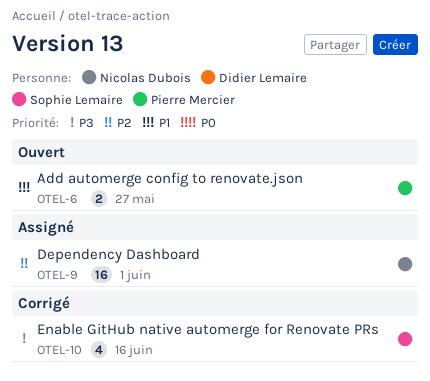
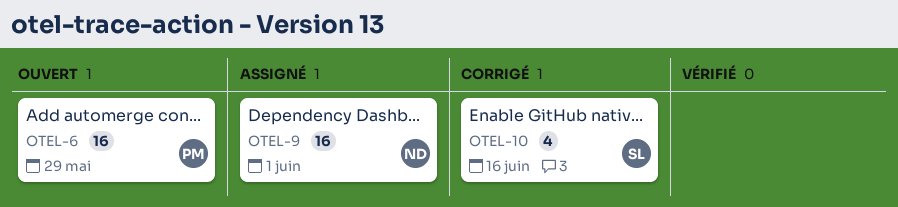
OTEL-6, estimate: 2 -> 16
OTEL-6, due: May 27 -> May 29

